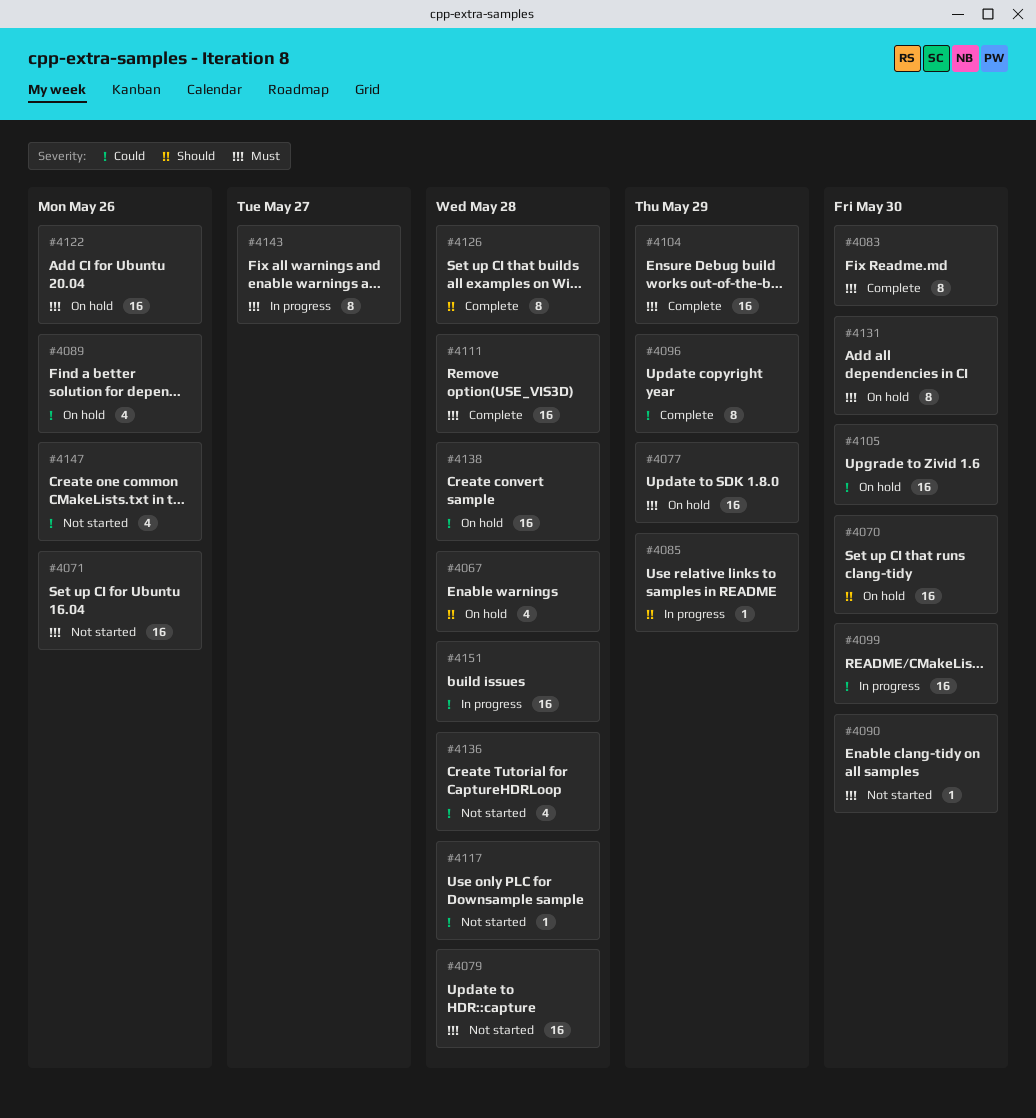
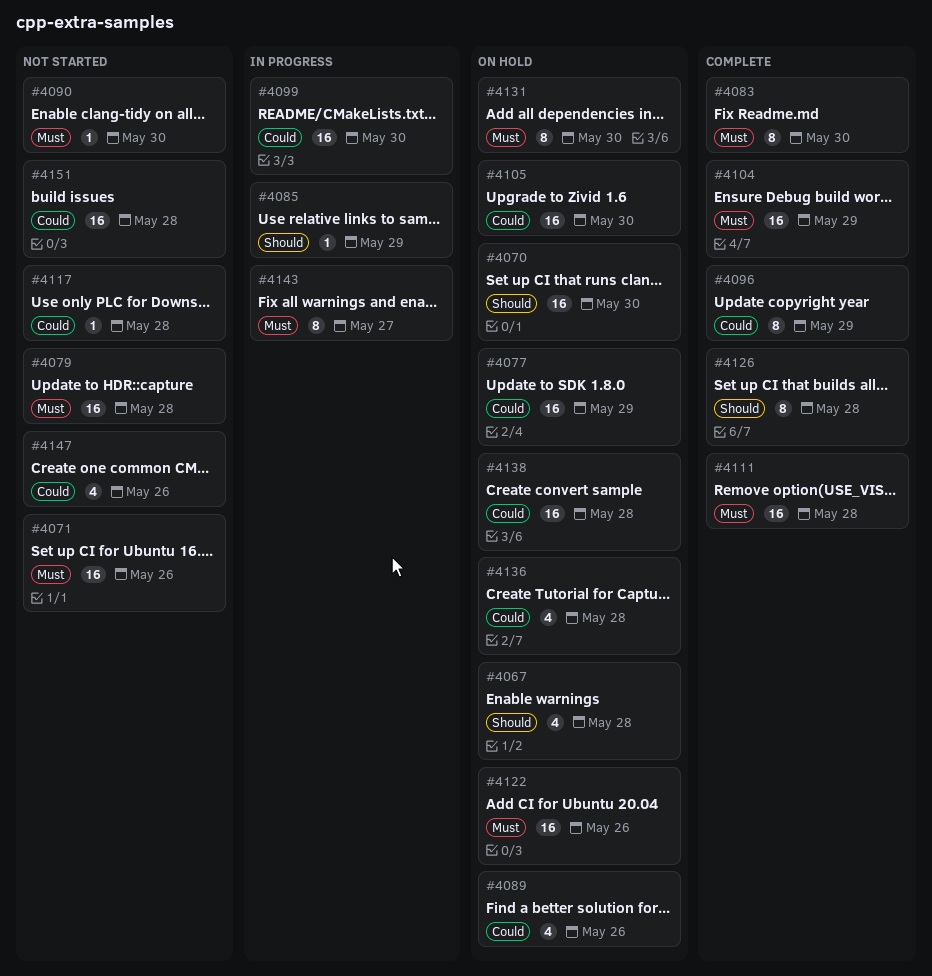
#4077, priority: Must -> Could
#4136, status: Not started -> On hold
#4151, status: In progress -> Not started

